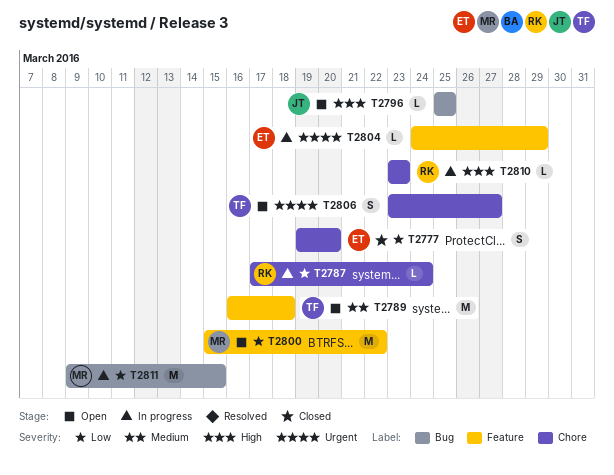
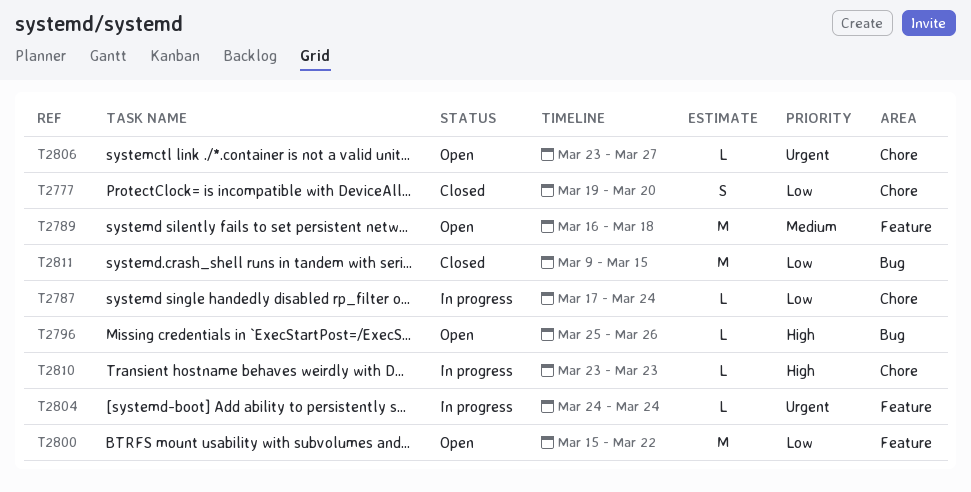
T2796, due: Mar 25 -> Mar 26
T2804, due: Mar 29 -> Mar 24
T2806, estimate: S -> L
T2811, status: In progress -> Closed

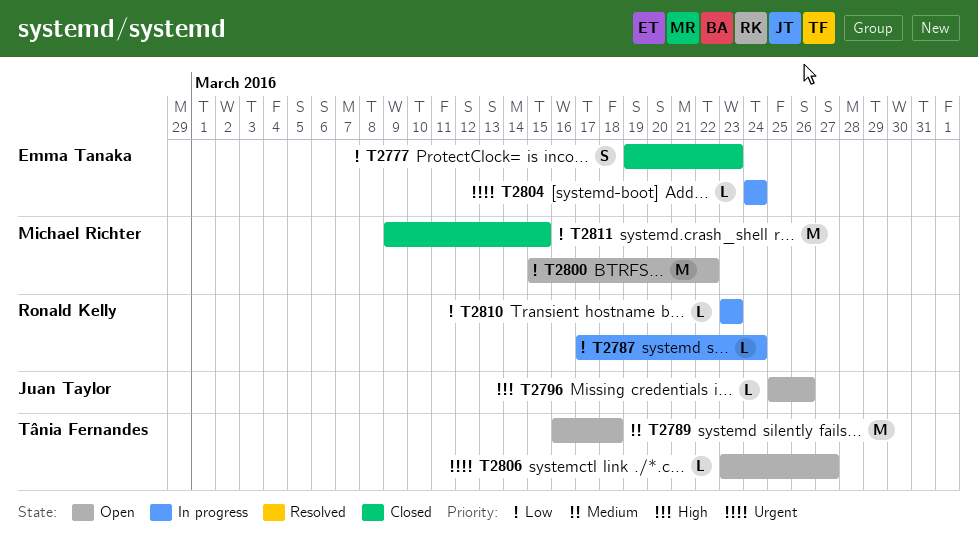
T2777, due: Mar 20 -> Mar 23
T2810, priority: High -> Low

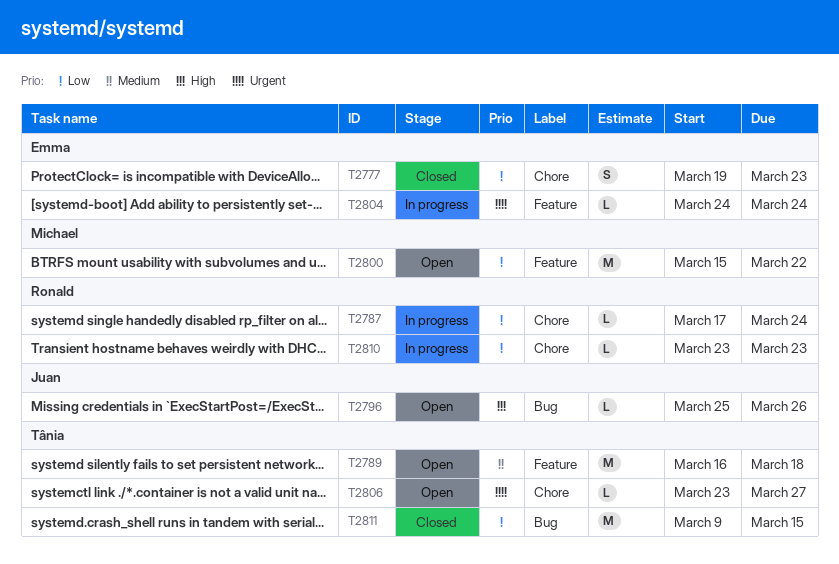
T2811, owner: Michael Richter -> Tânia Fernandes

